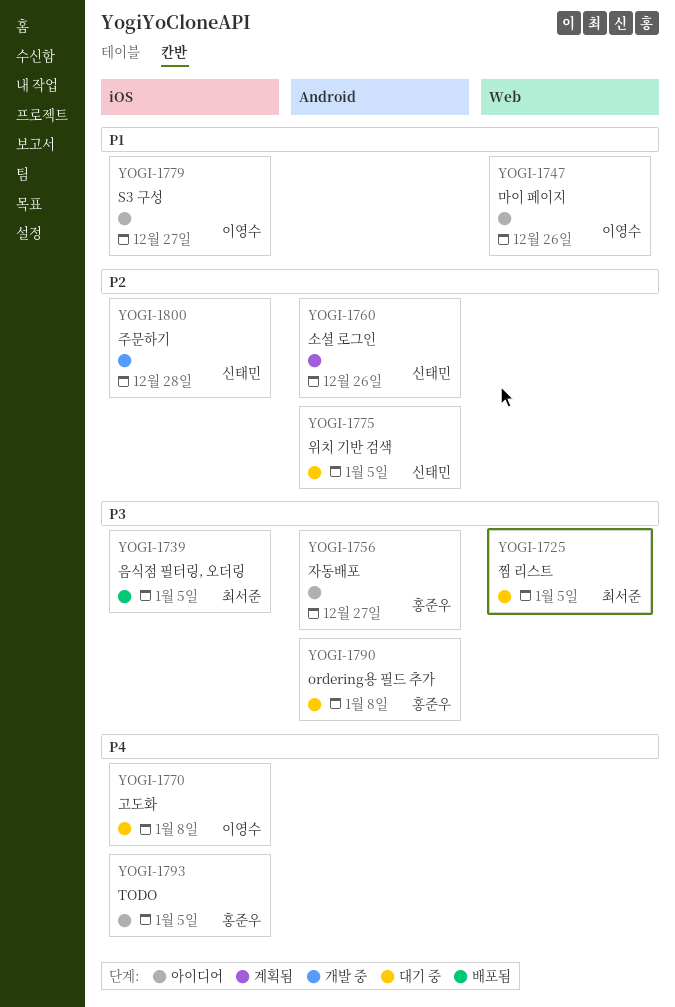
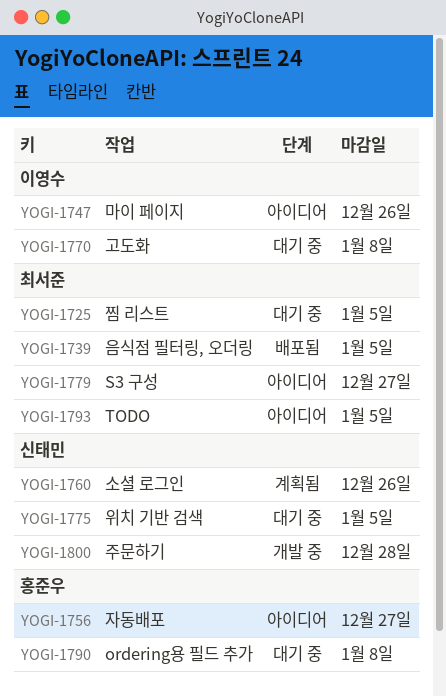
YOGI-1779, owner: 이영수 -> 최서준
YOGI-1793, owner: 홍준우 -> 최서준

